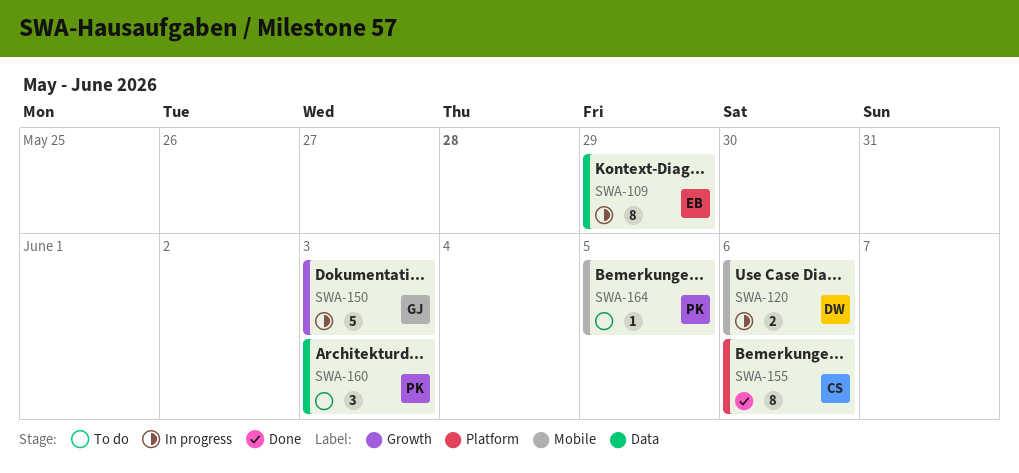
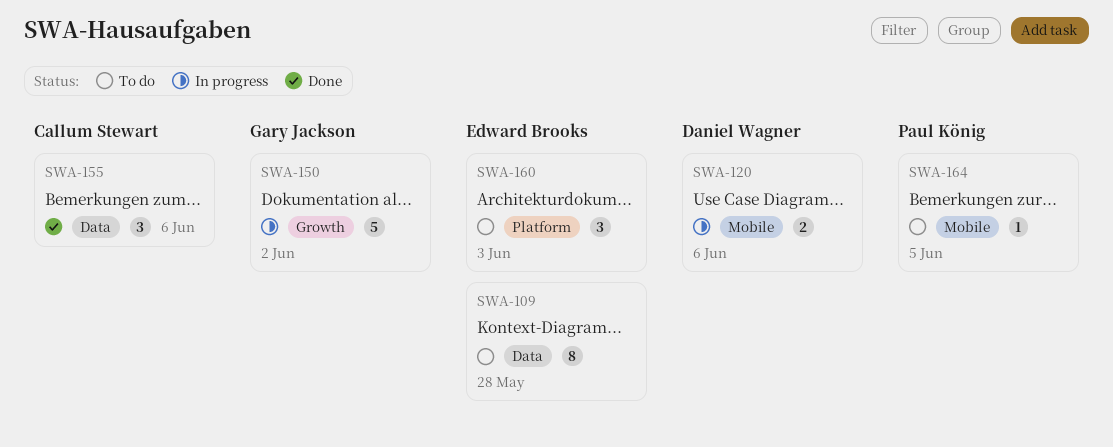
SWA-109, status: In progress -> To do
SWA-109, due: May 29 -> May 28
SWA-150, due: Jun 3 -> Jun 2
SWA-155, label: Platform -> Data
SWA-155, estimate: 8 -> 3
SWA-160, owner: Paul König -> Edward Brooks
SWA-160, label: Data -> Platform

